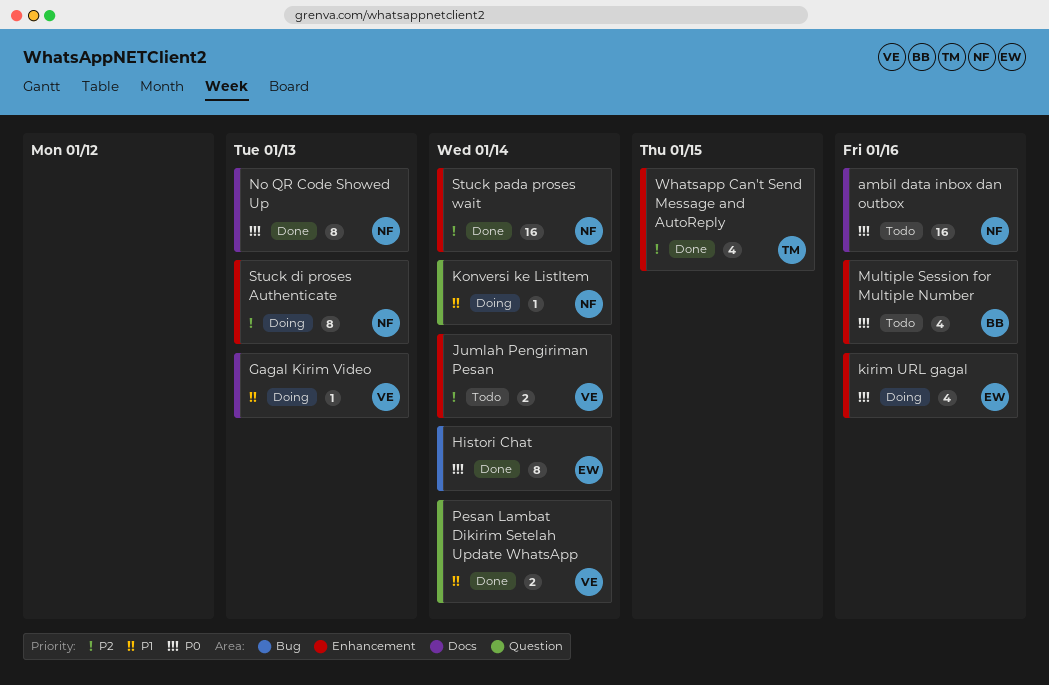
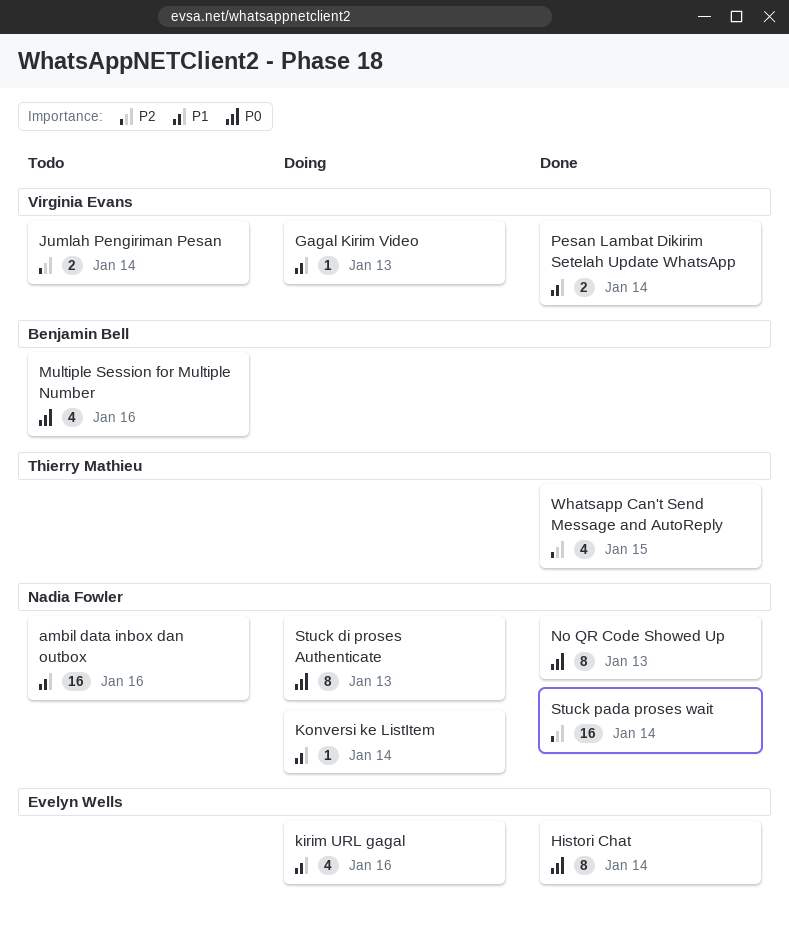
ambil data inbox dan outbox, priority: P0 -> P1
kirim URL gagal, priority: P0 -> P1
Stuck di proses Authenticate, priority: P2 -> P0

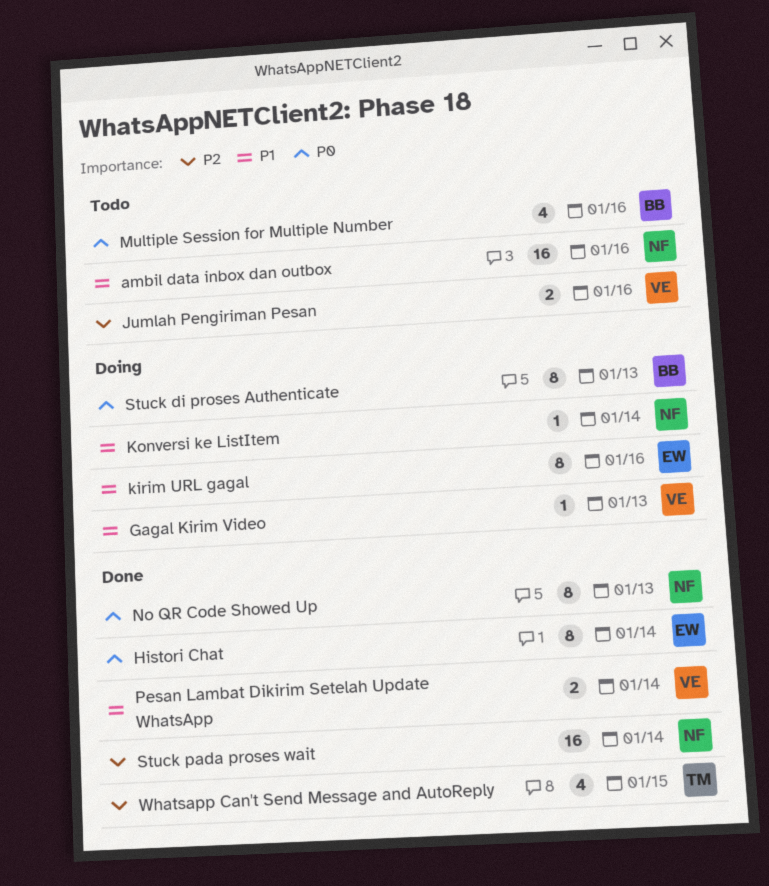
Jumlah Pengiriman Pesan, due: Jan 14 -> Jan 16
kirim URL gagal, estimate: 4 -> 8
Stuck di proses Authenticate, owner: Nadia Fowler -> Benjamin Bell

